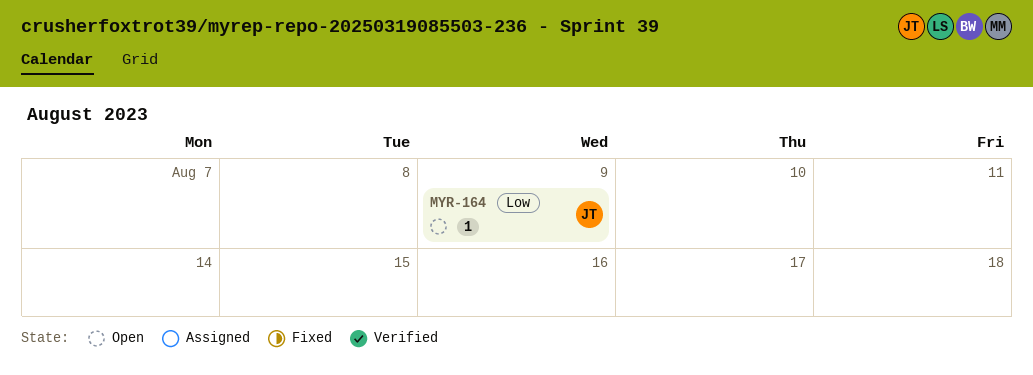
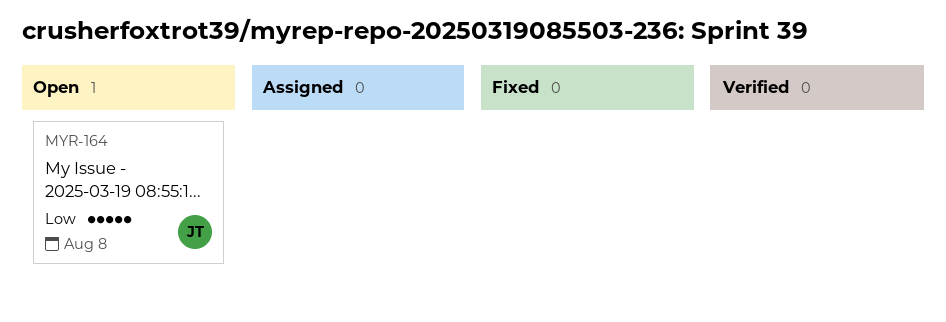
MYR-164, estimate: 1 -> 5
MYR-164, due: Aug 9 -> Aug 8

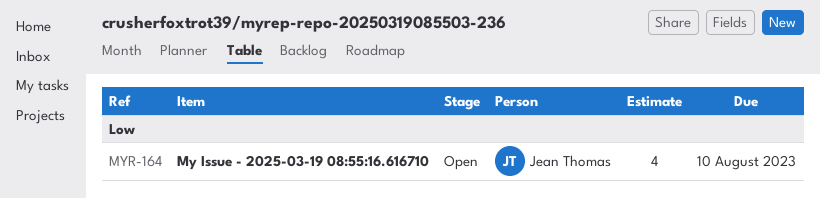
MYR-164, estimate: 5 -> 4
MYR-164, due: Aug 8 -> Aug 10

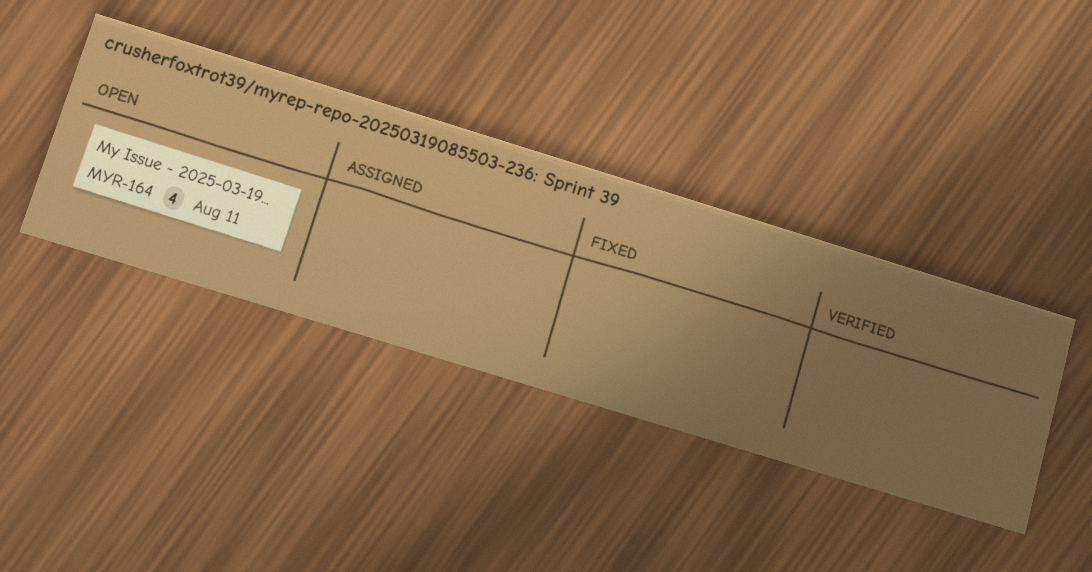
MYR-164, due: Aug 10 -> Aug 11

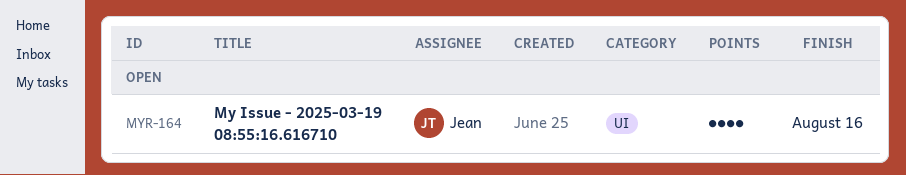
MYR-164, due: Aug 11 -> Aug 16

